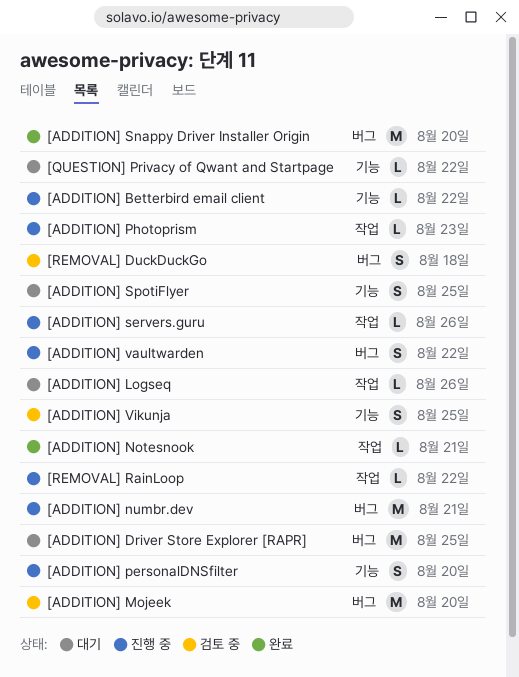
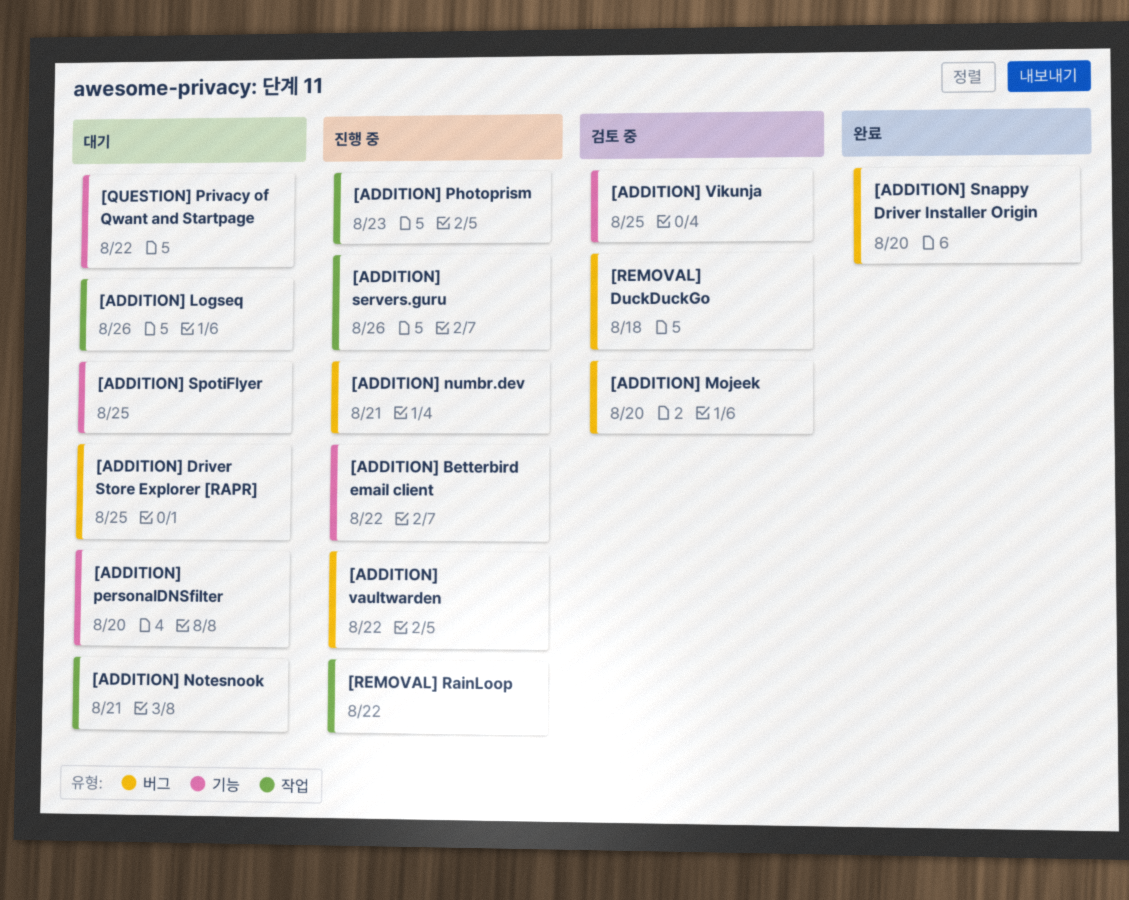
[ADDITION] Notesnook, status: 완료 -> 대기
[ADDITION] personalDNSfilter, status: 진행 중 -> 대기

